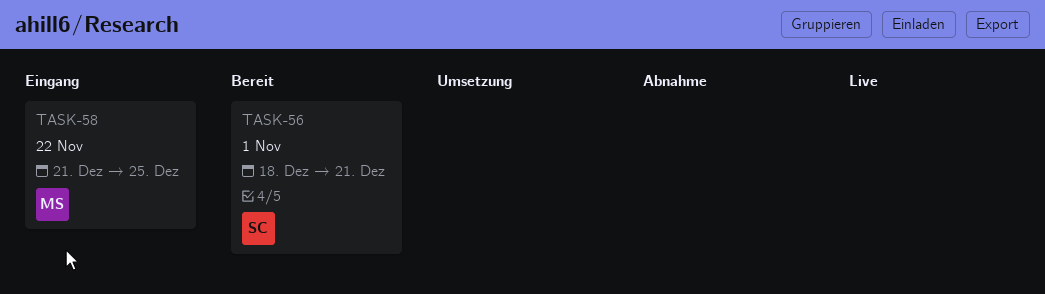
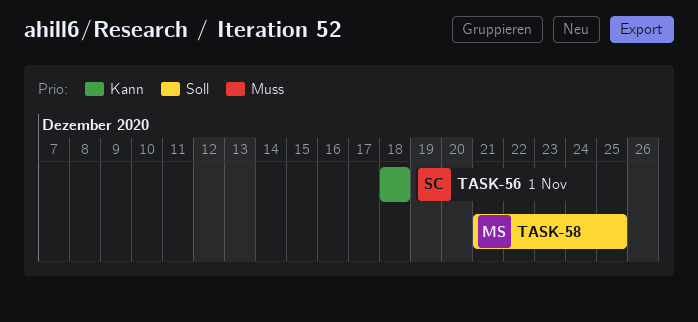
TASK-56, due: Dec 21 -> Dec 18

